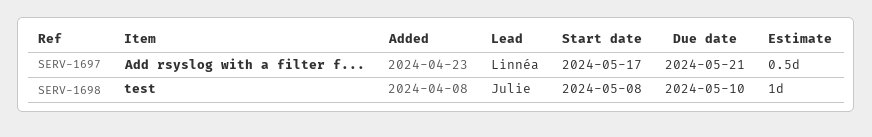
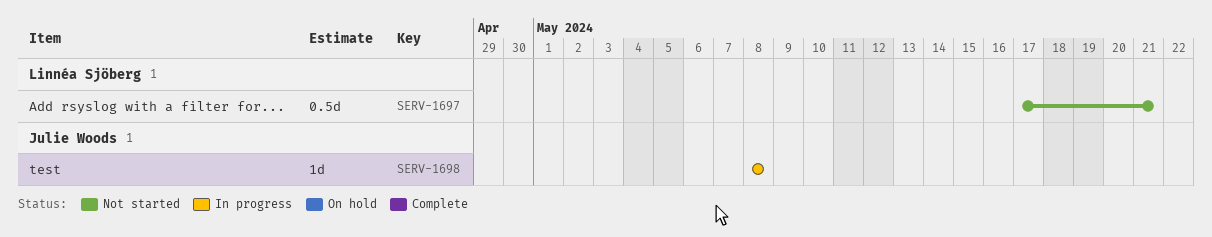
SERV-1698, due: May 10 -> May 8

